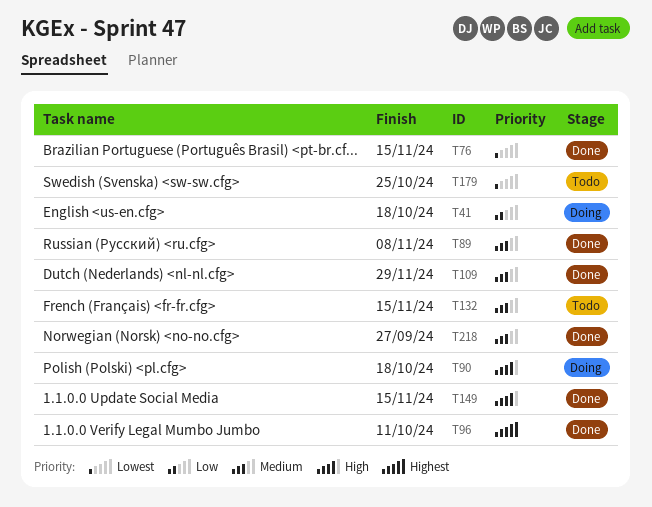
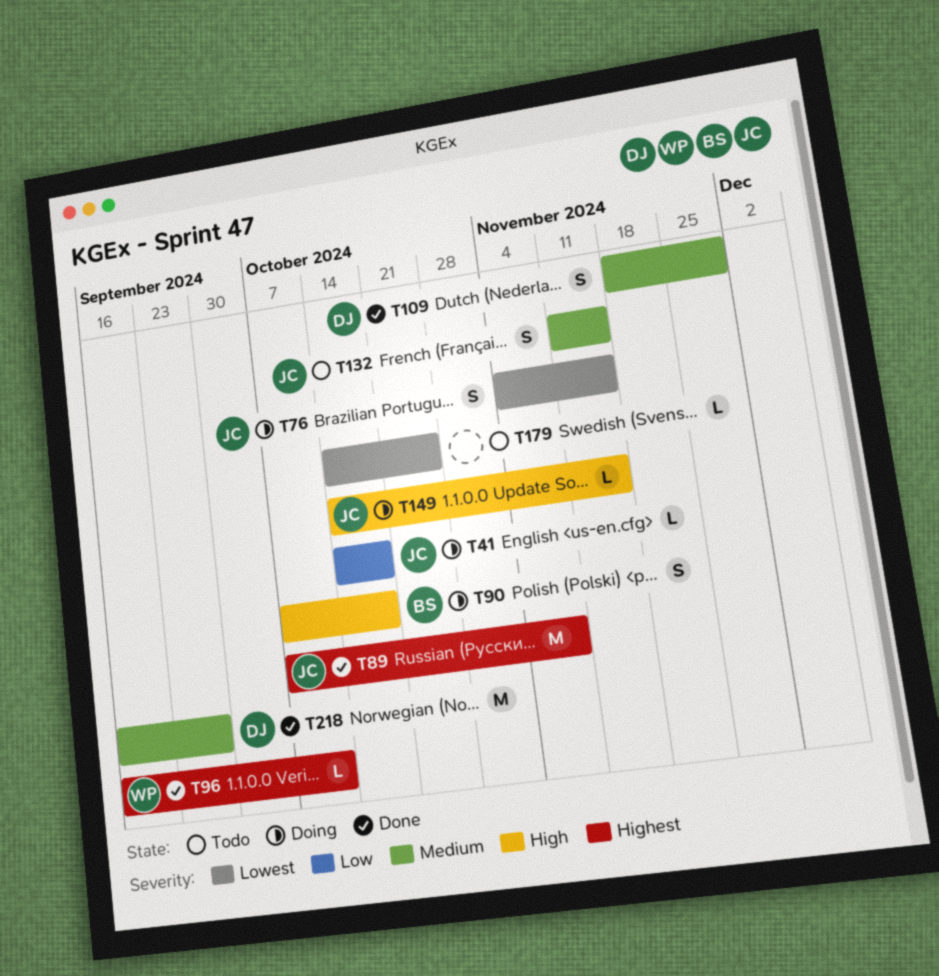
T76, status: Done -> Doing
T89, priority: Medium -> Highest
T149, status: Done -> Doing

